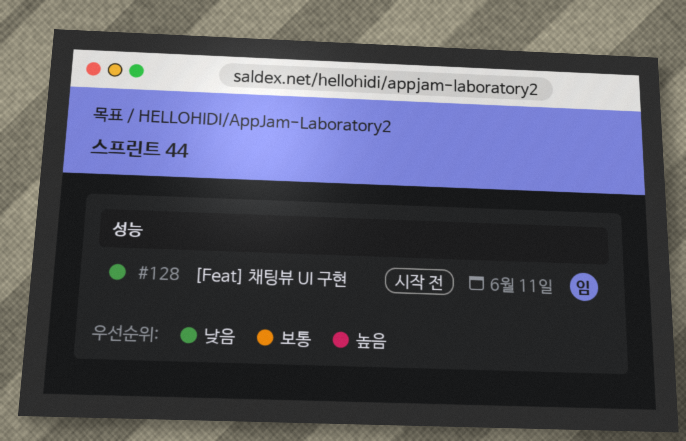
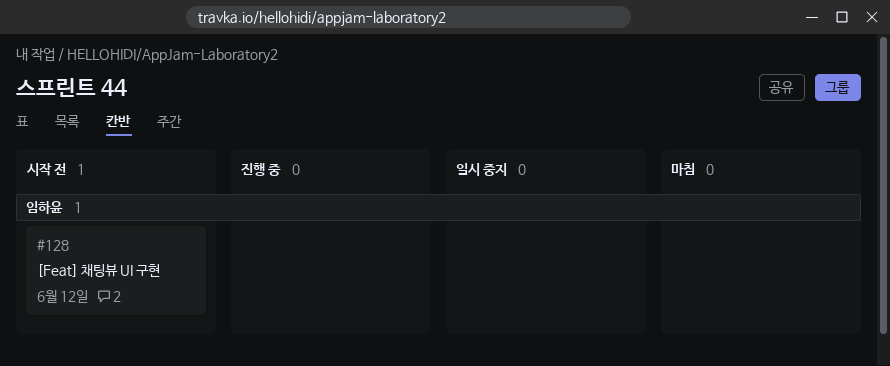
#128, due: Jun 11 -> Jun 12

